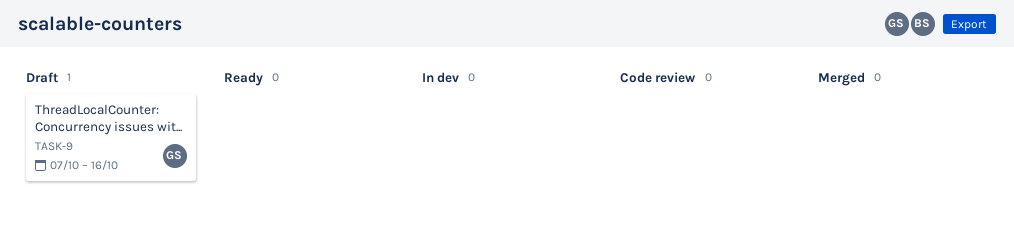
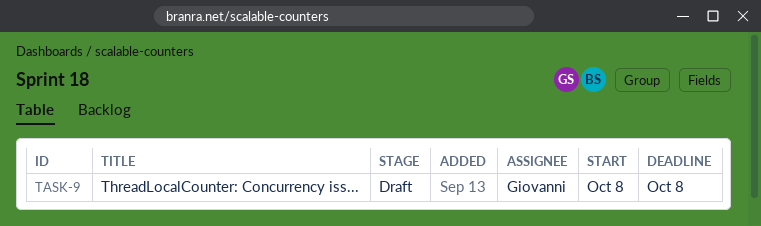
TASK-9, start: Oct 7 -> Oct 8
TASK-9, due: Oct 16 -> Oct 8

